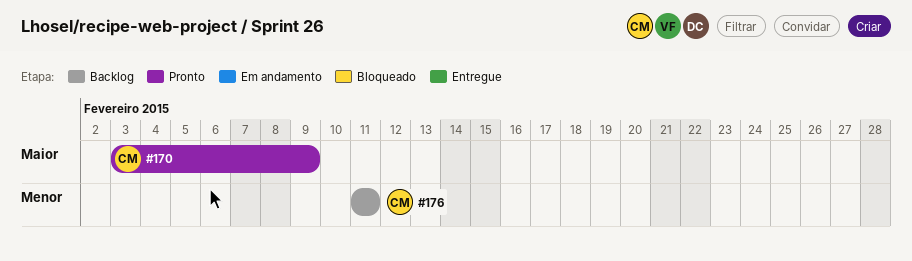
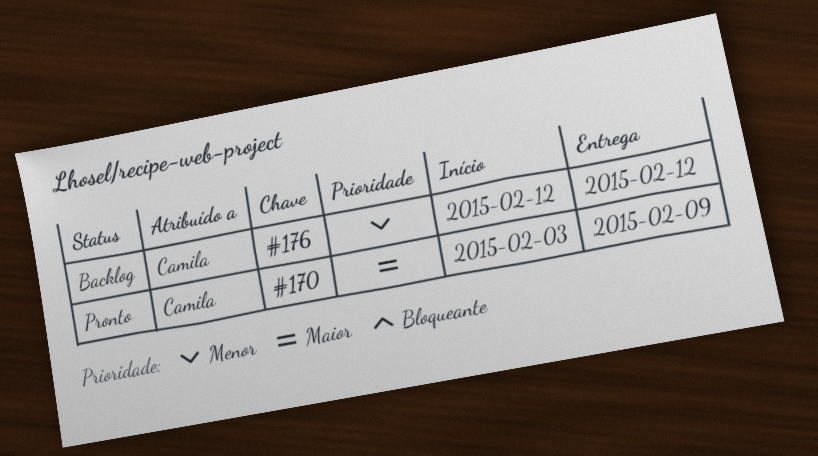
#176, start: Feb 11 -> Feb 12
#176, due: Feb 11 -> Feb 12

